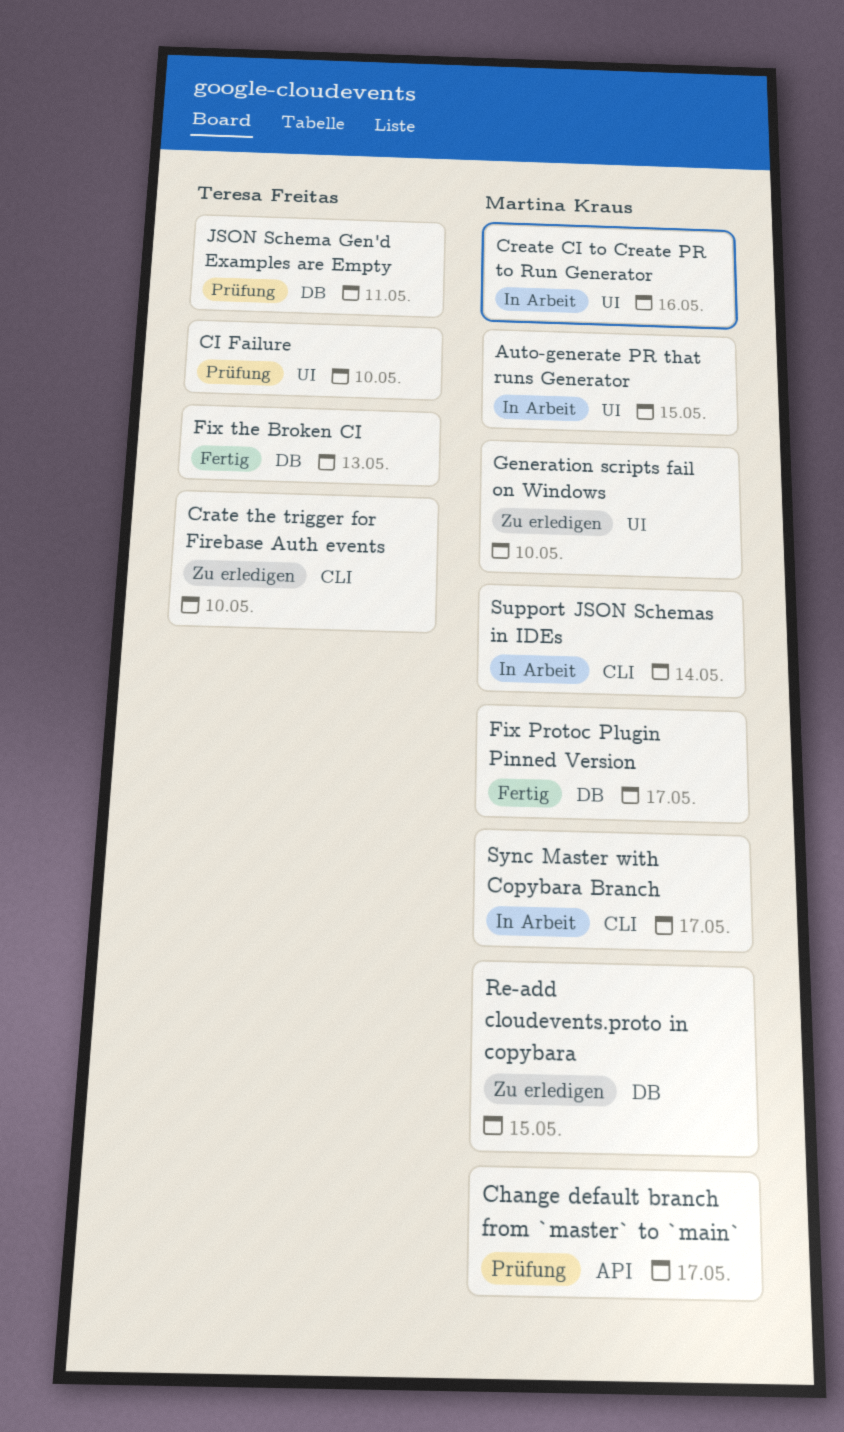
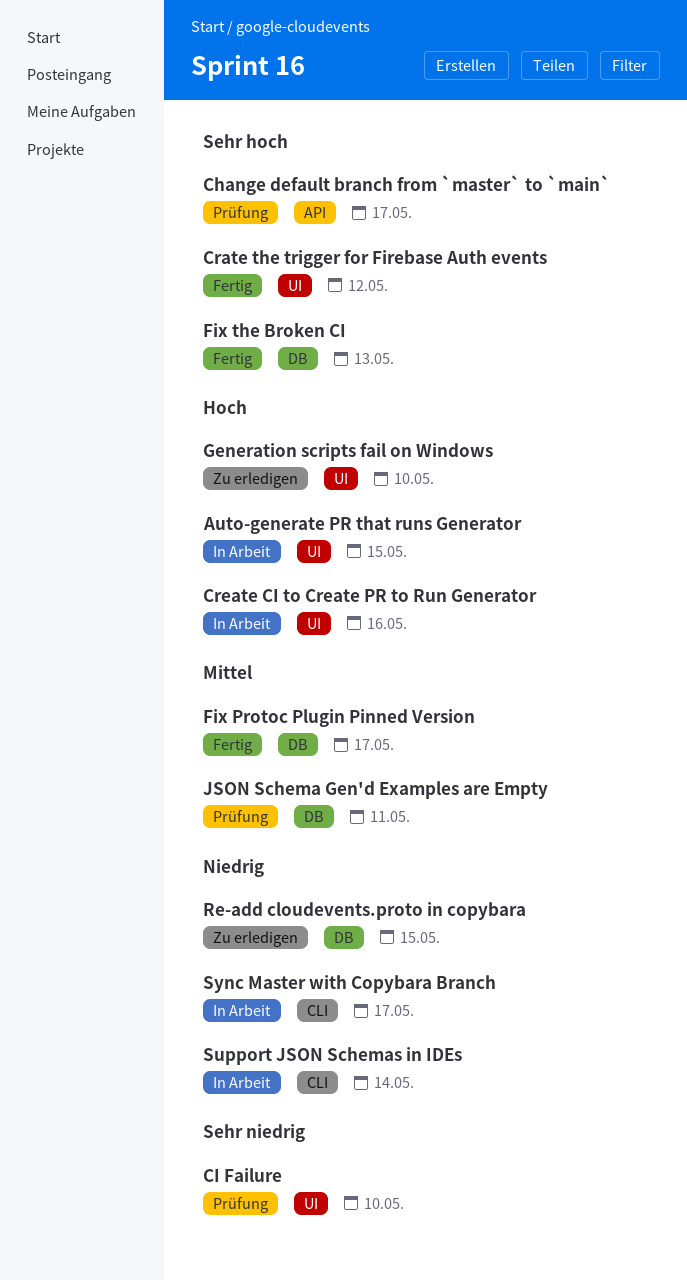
Crate the trigger for Firebase Auth events, status: Zu erledigen -> Fertig
Crate the trigger for Firebase Auth events, label: CLI -> UI
Crate the trigger for Firebase Auth events, due: May 10 -> May 12

